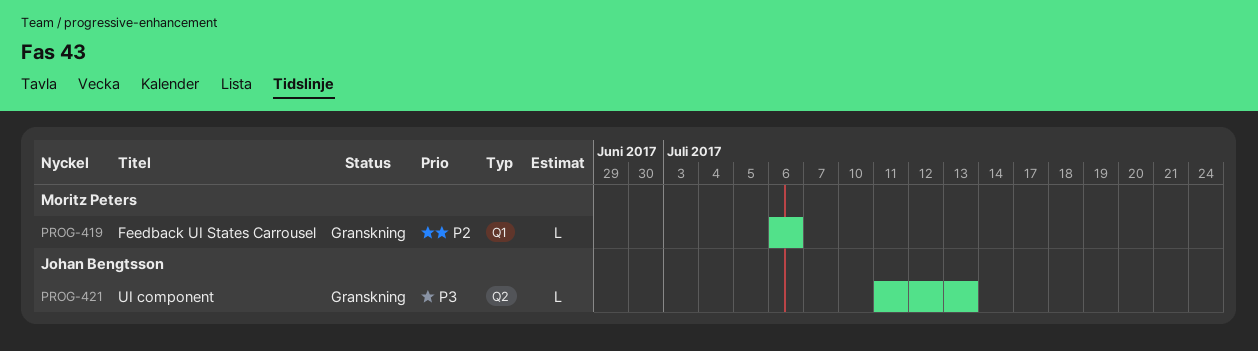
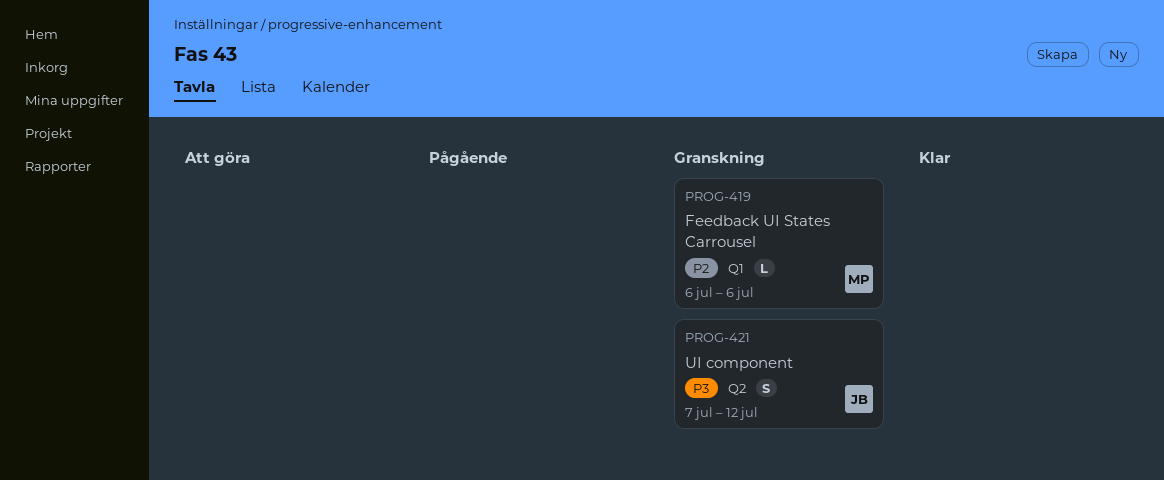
PROG-421, estimate: L -> S
PROG-421, start: Jul 11 -> Jul 7
PROG-421, due: Jul 13 -> Jul 12

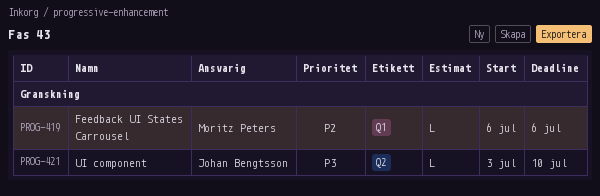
PROG-421, estimate: S -> L
PROG-421, start: Jul 7 -> Jul 3
PROG-421, due: Jul 12 -> Jul 10

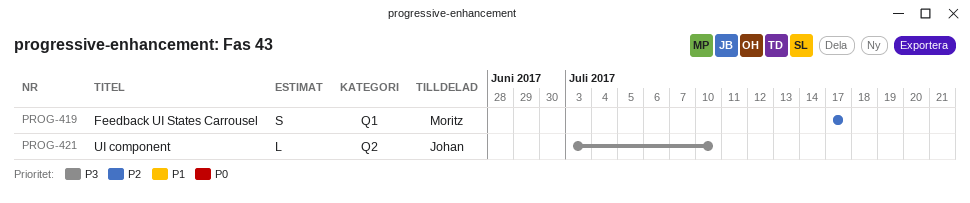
PROG-419, estimate: L -> S
PROG-419, start: Jul 6 -> Jul 17
PROG-419, due: Jul 6 -> Jul 17

